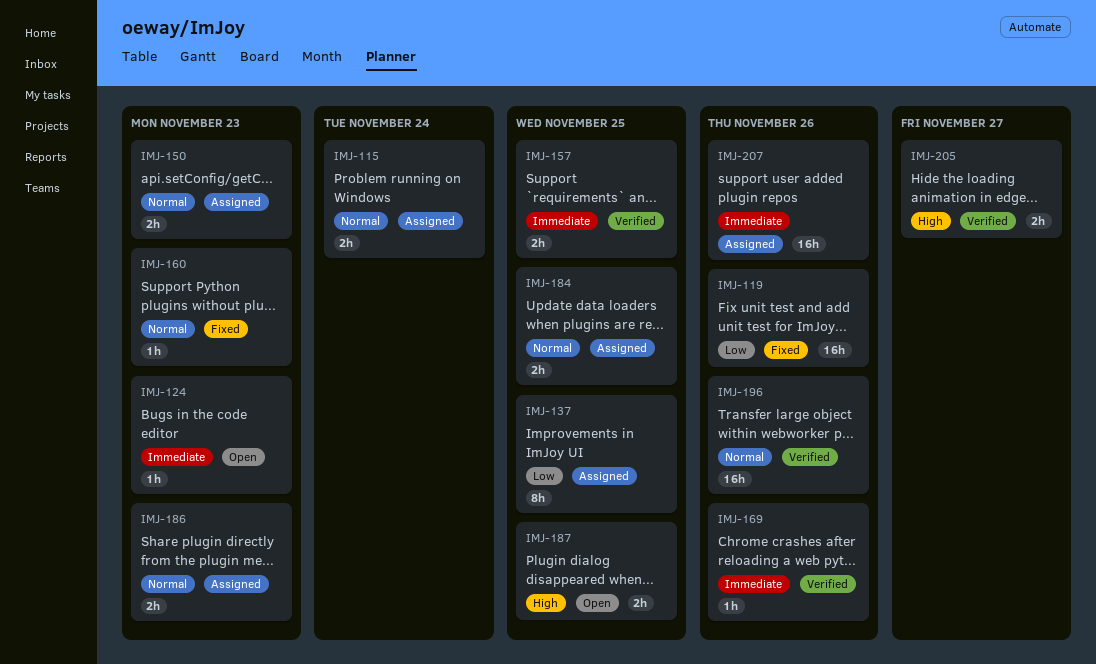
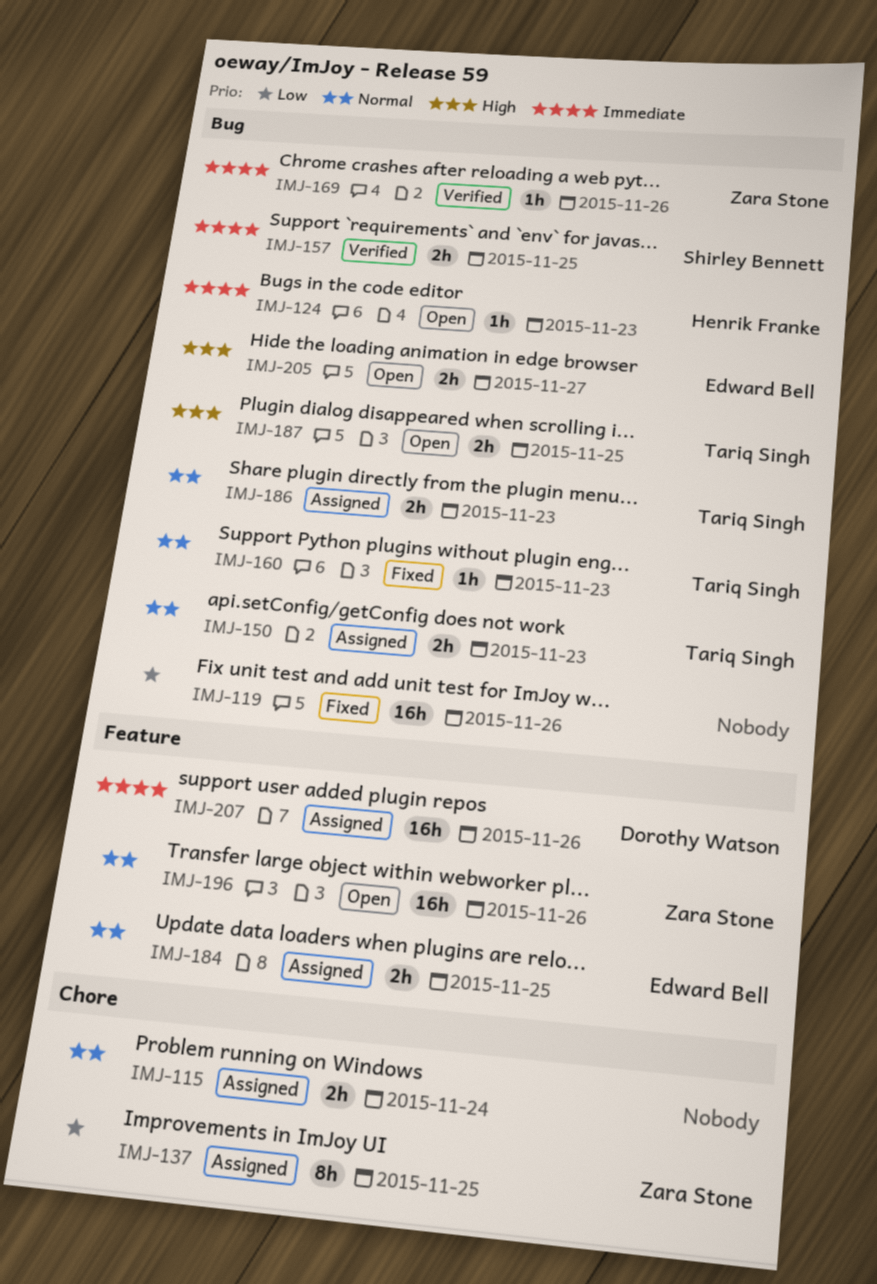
IMJ-196, status: Verified -> Open
IMJ-205, status: Verified -> Open

